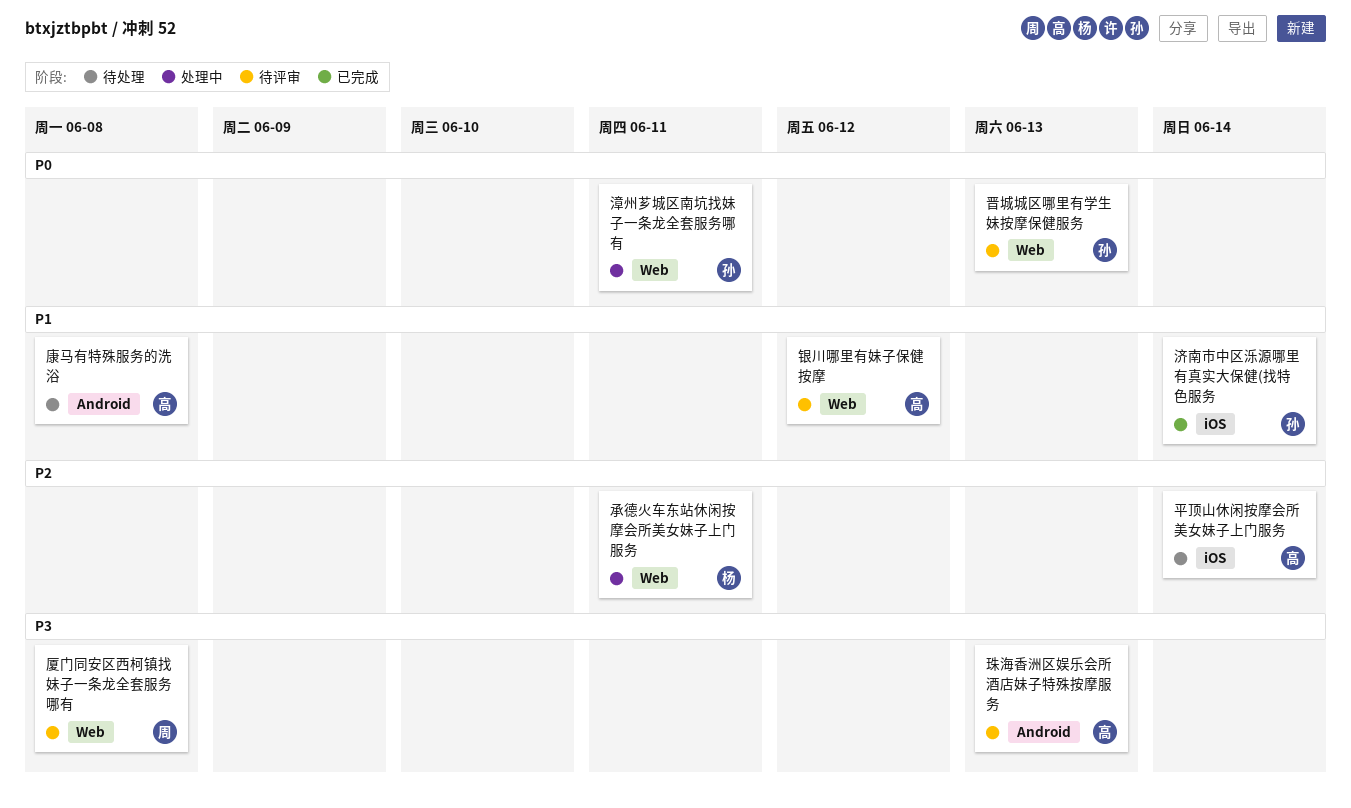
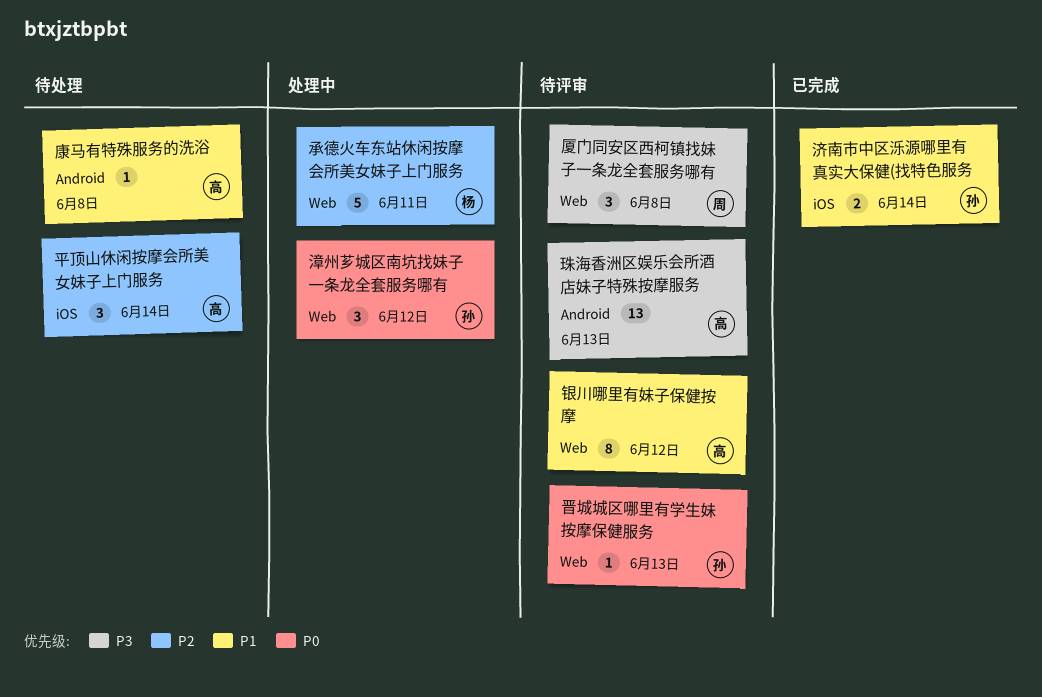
漳州芗城区南坑找妹子一条龙全套服务哪有, due: Jun 11 -> Jun 12

